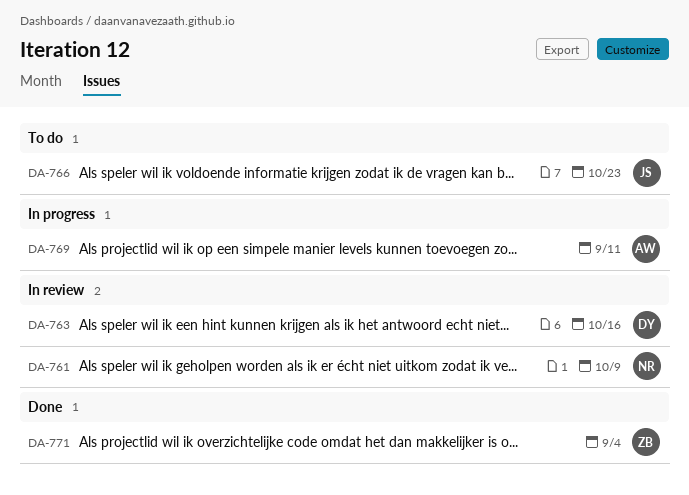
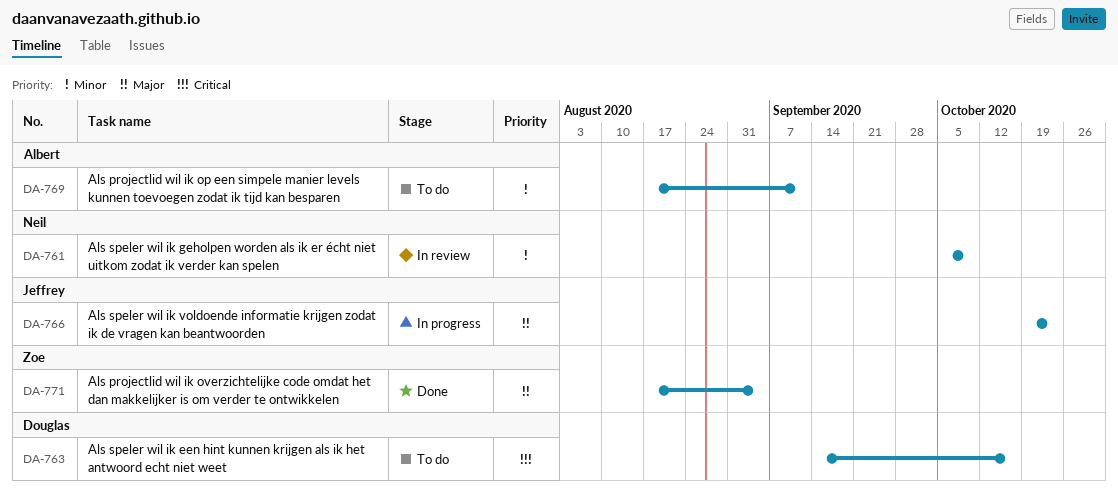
DA-763, status: In review -> To do
DA-766, status: To do -> In progress
DA-769, status: In progress -> To do

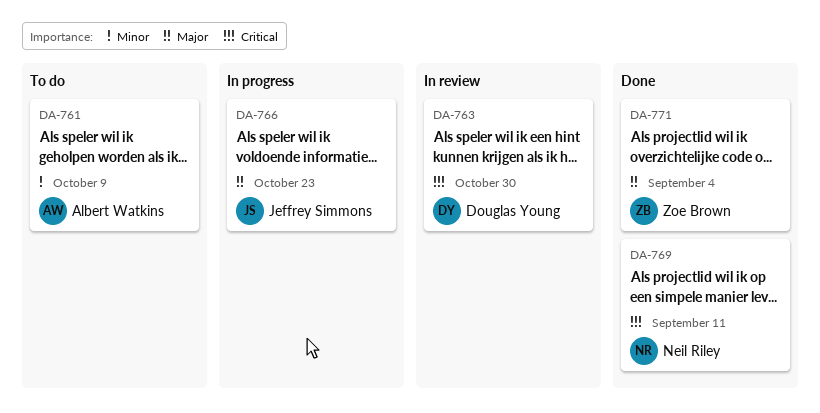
DA-761, status: In review -> To do
DA-761, owner: Neil Riley -> Albert Watkins
DA-763, status: To do -> In review
DA-763, due: Oct 16 -> Oct 30
DA-769, status: To do -> Done
DA-769, owner: Albert Watkins -> Neil Riley
DA-769, priority: Minor -> Critical

